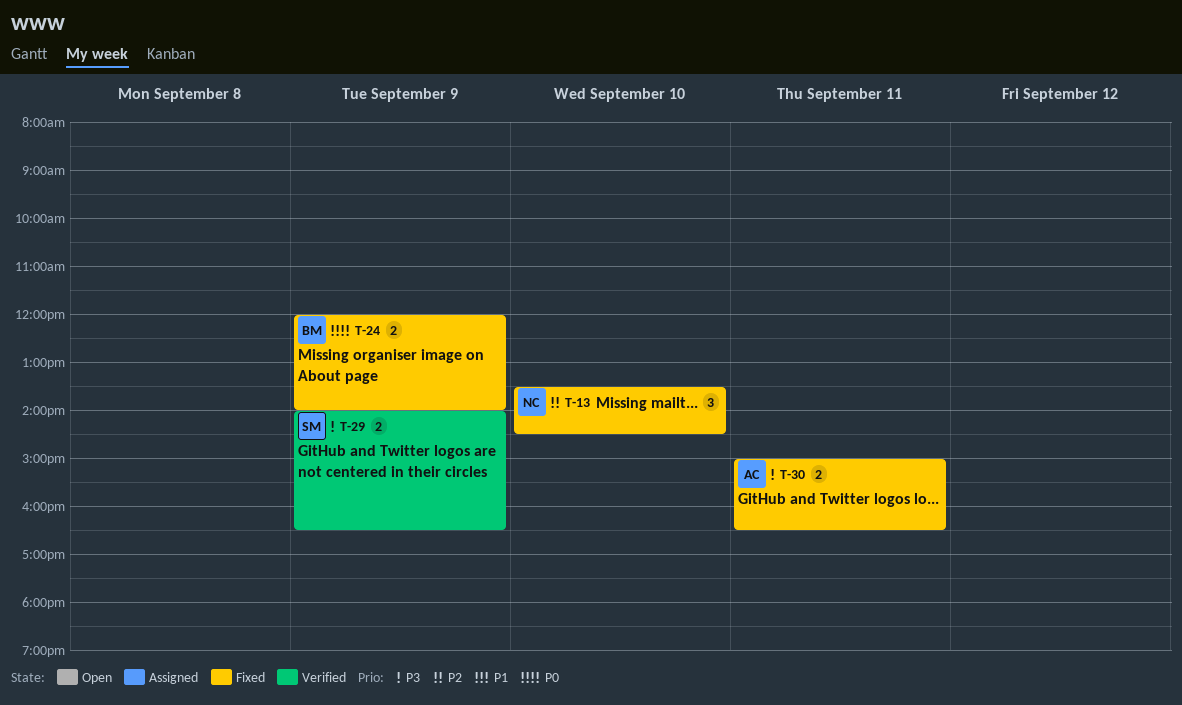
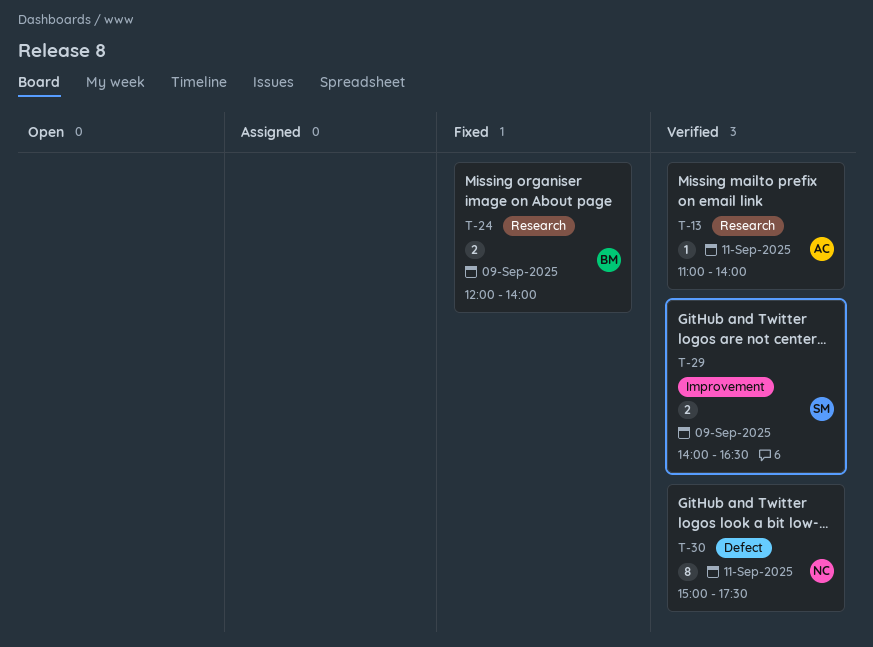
T-13, status: Fixed -> Verified
T-13, owner: NC -> AC
T-13, estimate: 3 -> 1
T-13, day: Sep 10 -> Sep 11
T-13, begins: 13:30 -> 11:00
T-13, ends: 14:30 -> 14:00
T-30, status: Fixed -> Verified
T-30, owner: AC -> NC
T-30, estimate: 2 -> 8
T-30, ends: 16:30 -> 17:30

